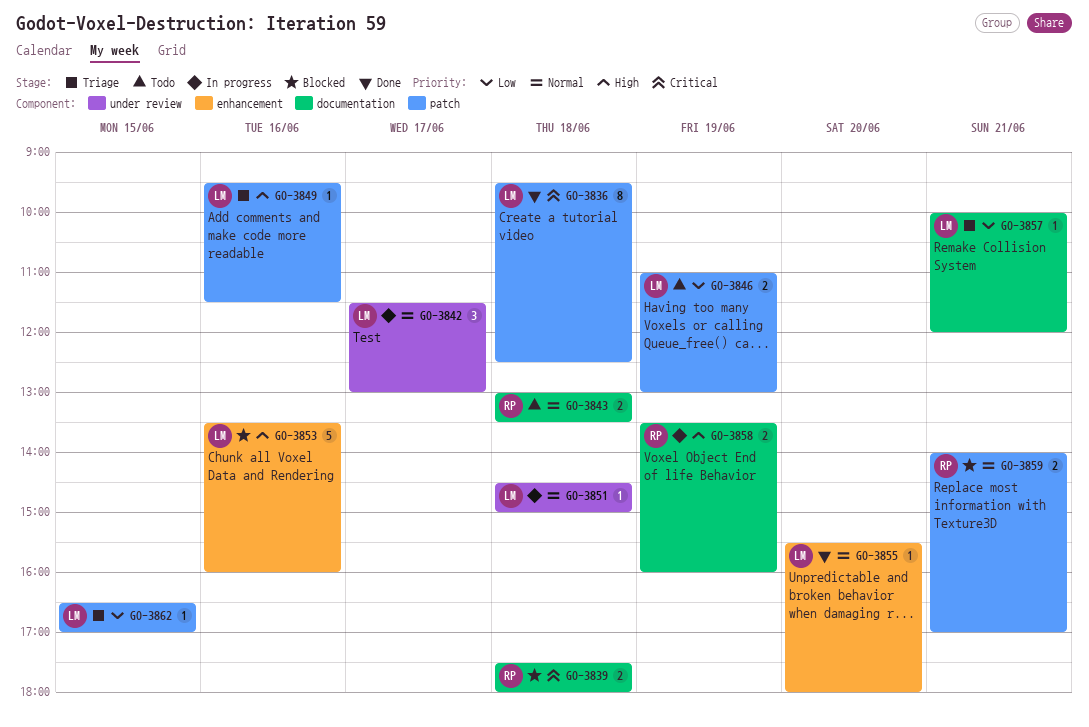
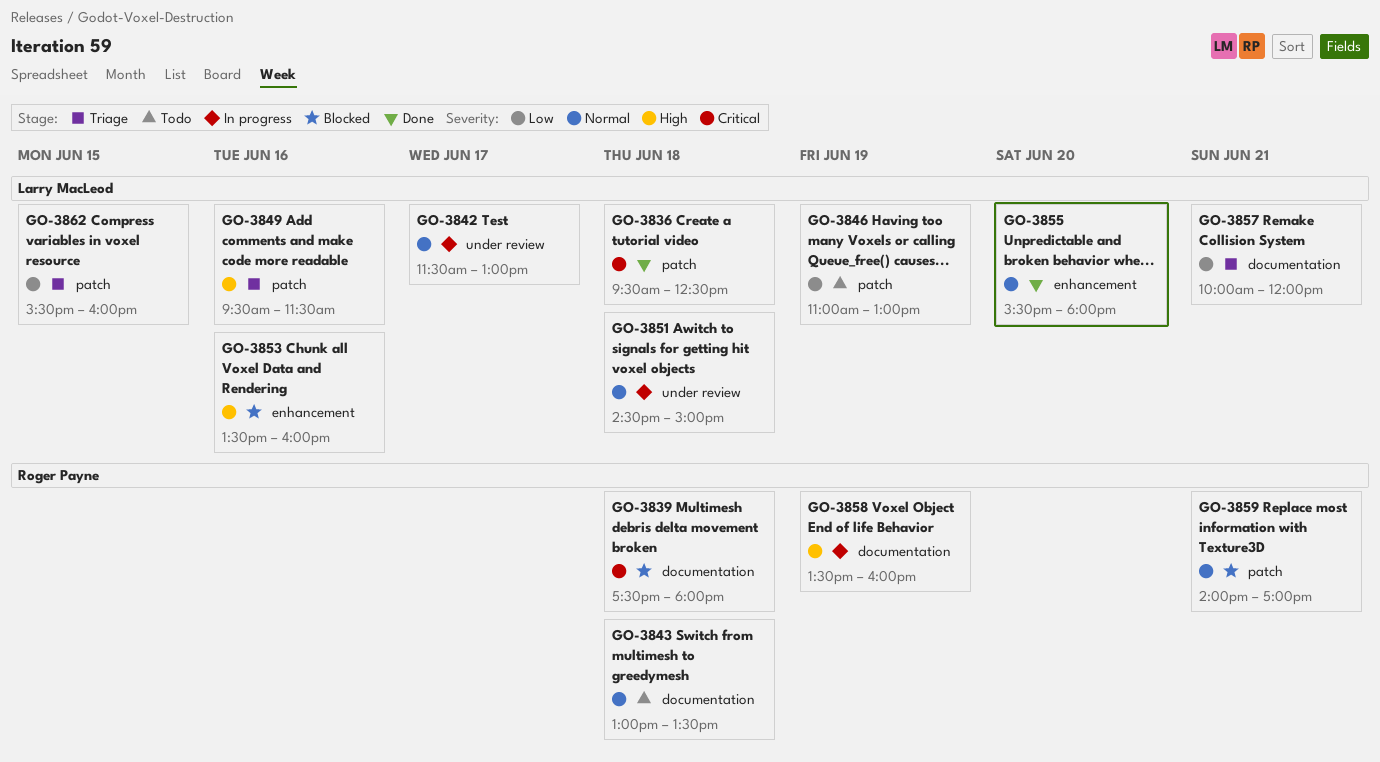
GO-3862, begins: 16:30 -> 15:30
GO-3862, ends: 17:00 -> 16:00

